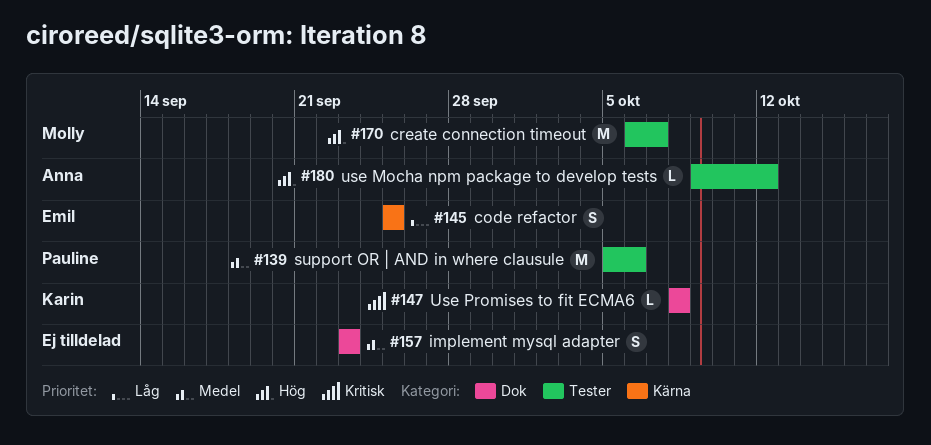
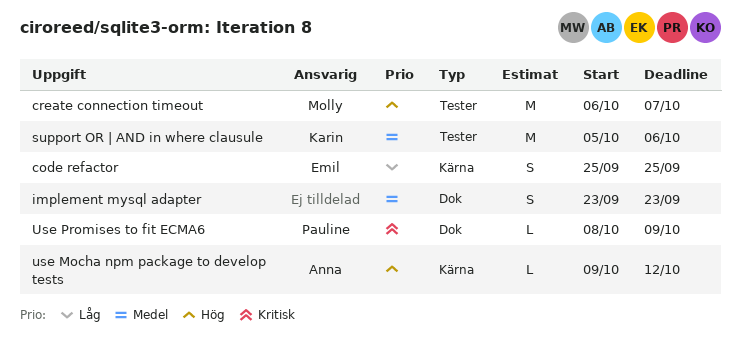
support OR | AND in where clausule, owner: Pauline -> Karin
use Mocha npm package to develop tests, label: Tester -> Kärna
Use Promises to fit ECMA6, owner: Karin -> Pauline
Use Promises to fit ECMA6, due: Oct 8 -> Oct 9

